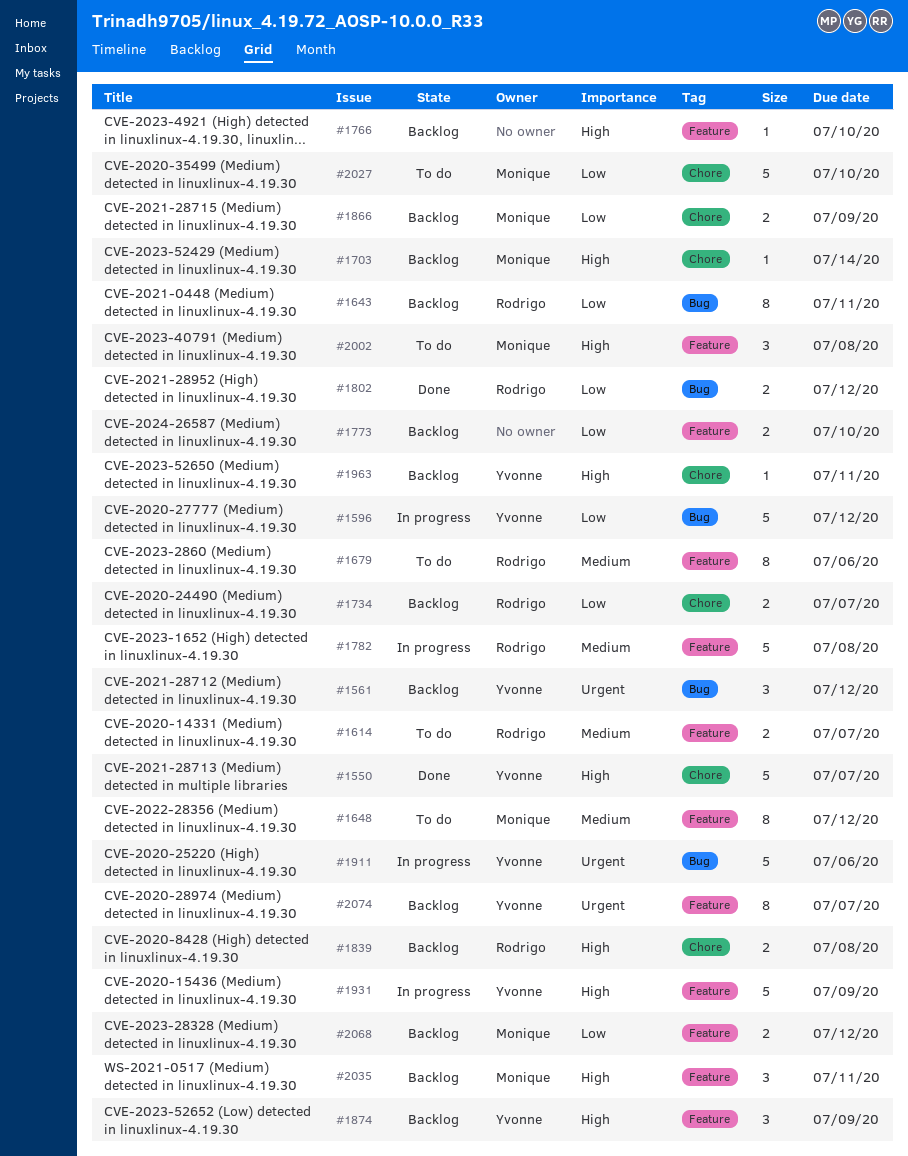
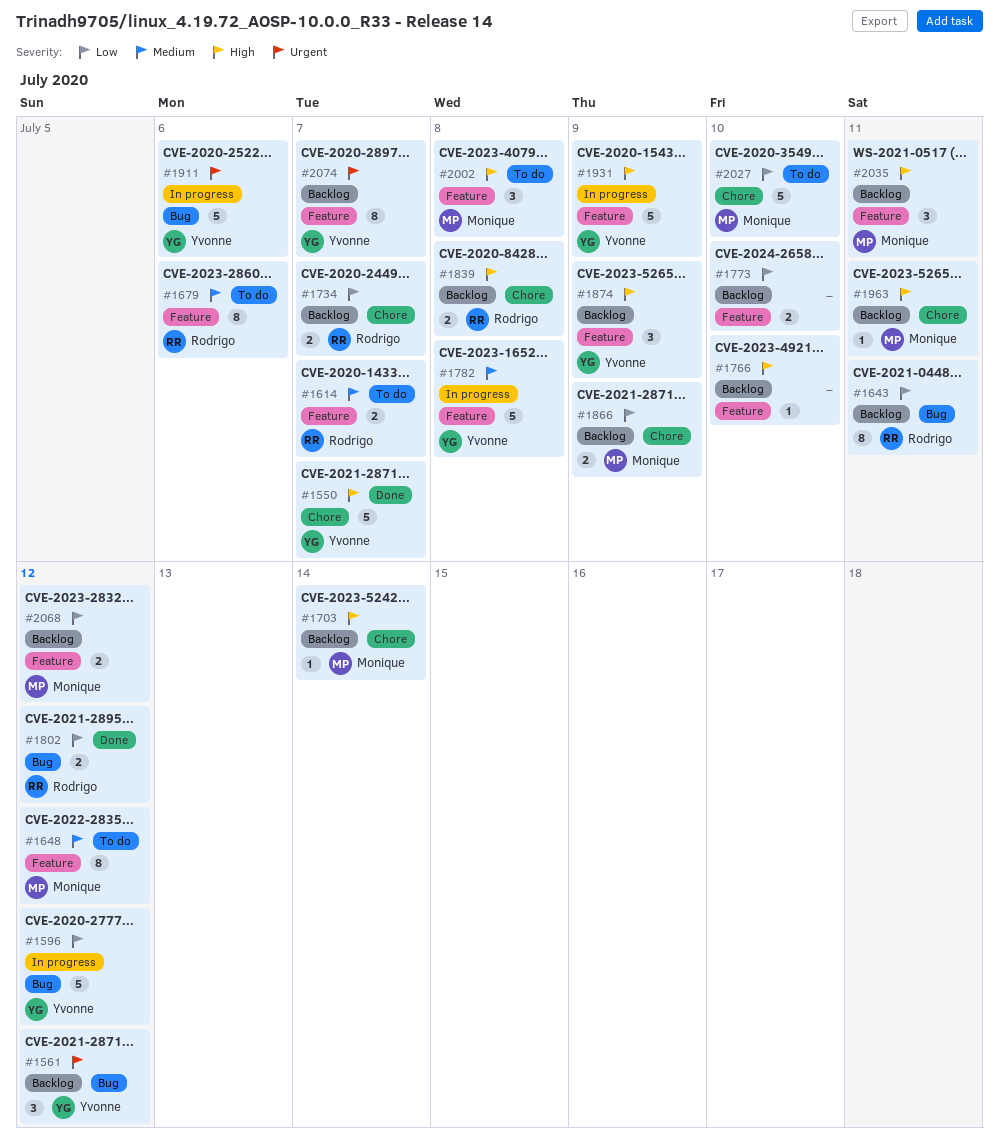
#1782, owner: Rodrigo -> Yvonne
#1963, owner: Yvonne -> Monique

